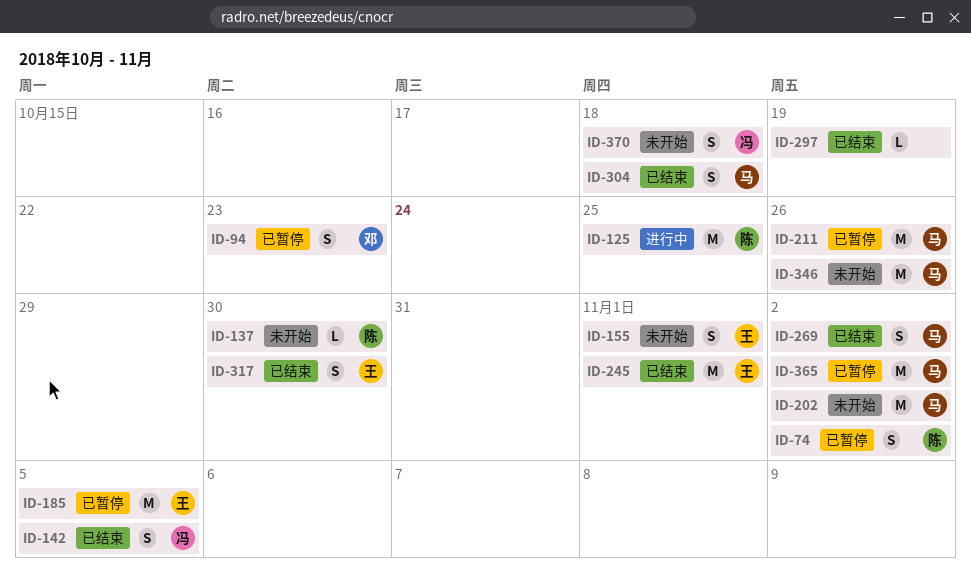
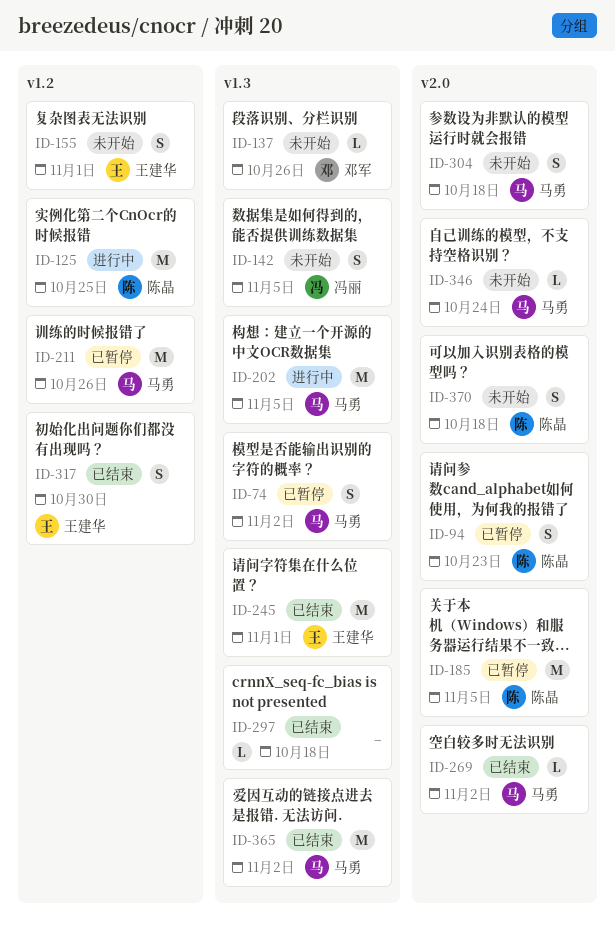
ID-74, owner: 陈晶 -> 马勇
ID-94, owner: 邓军 -> 陈晶
ID-137, owner: 陈晶 -> 邓军
ID-137, due: Oct 30 -> Oct 26
ID-142, status: 已结束 -> 未开始
ID-185, owner: 王建华 -> 陈晶
ID-202, status: 未开始 -> 进行中
ID-202, due: Nov 2 -> Nov 5
ID-269, estimate: S -> L
ID-297, due: Oct 19 -> Oct 18
ID-304, status: 已结束 -> 未开始
ID-346, estimate: M -> L
ID-346, due: Oct 26 -> Oct 24
ID-365, status: 已暂停 -> 已结束
ID-370, owner: 冯丽 -> 陈晶

